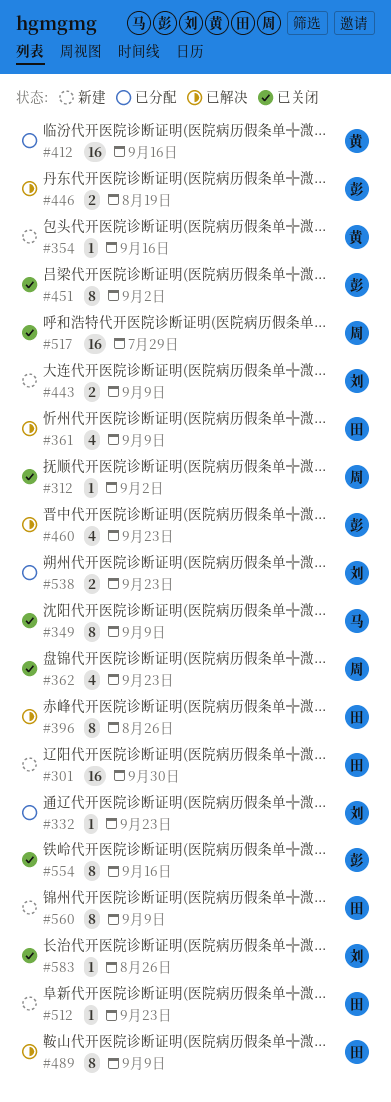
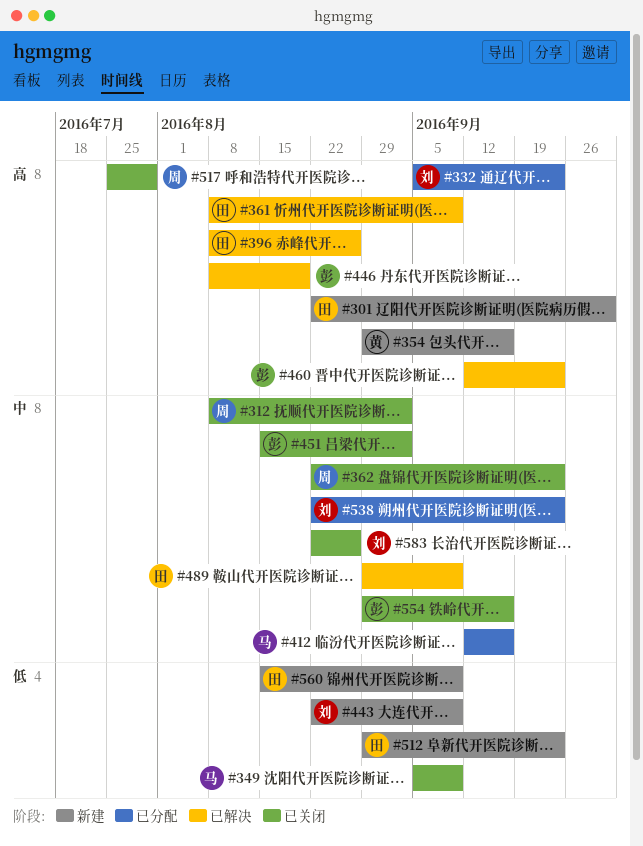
#412, owner: 黄 -> 马

